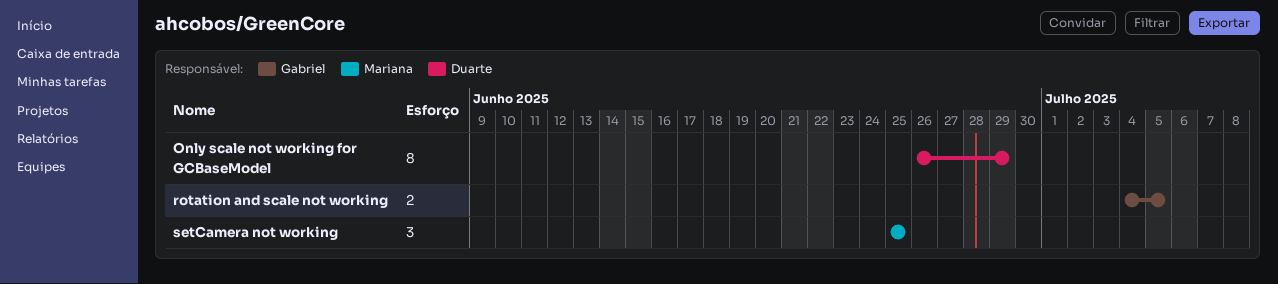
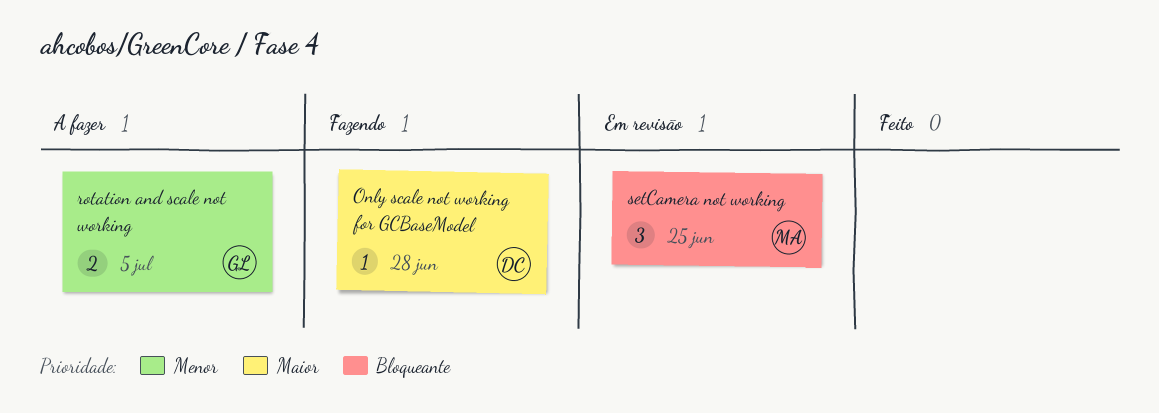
Only scale not working for GCBaseModel, estimate: 8 -> 1
Only scale not working for GCBaseModel, due: Jun 29 -> Jun 28

